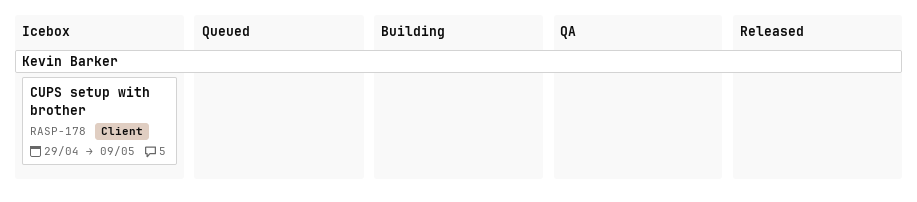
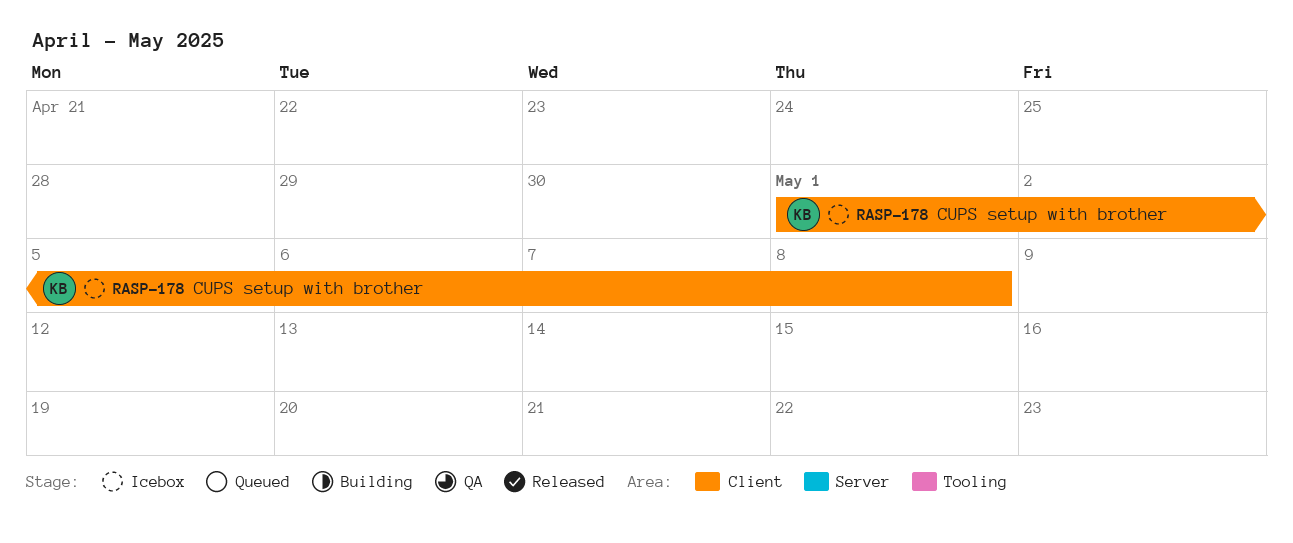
RASP-178, start: Apr 29 -> May 1
RASP-178, due: May 9 -> May 8

